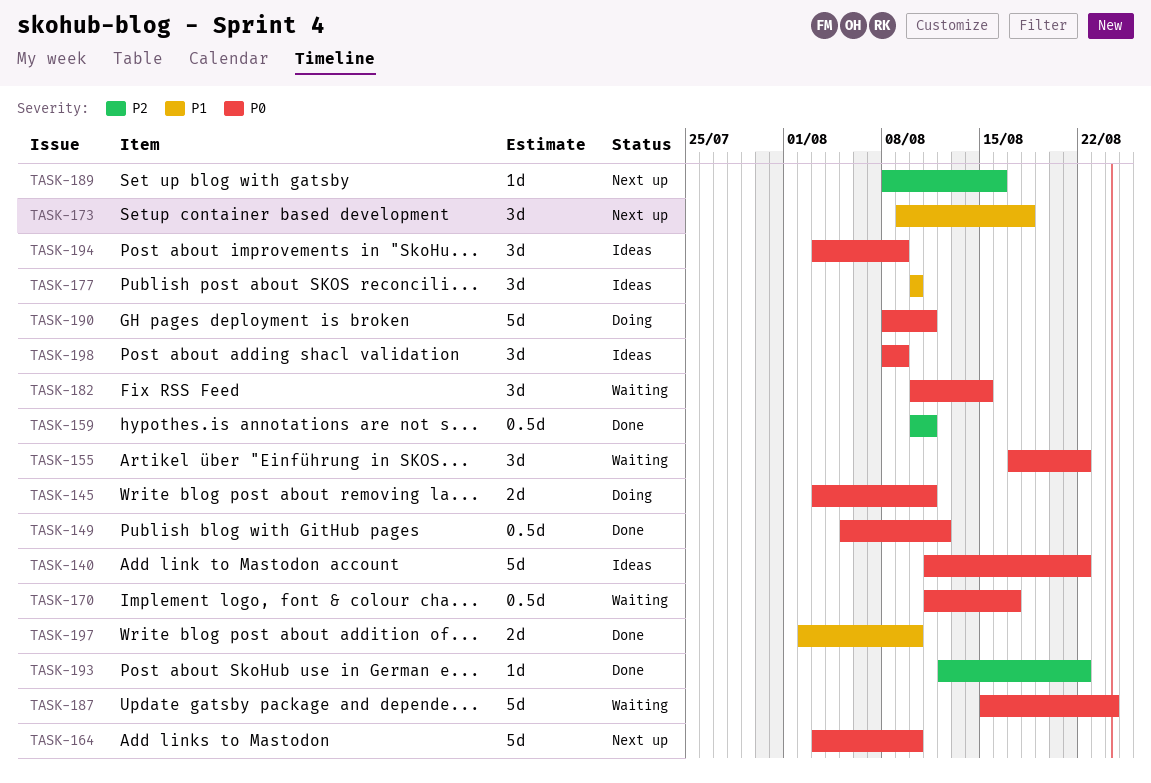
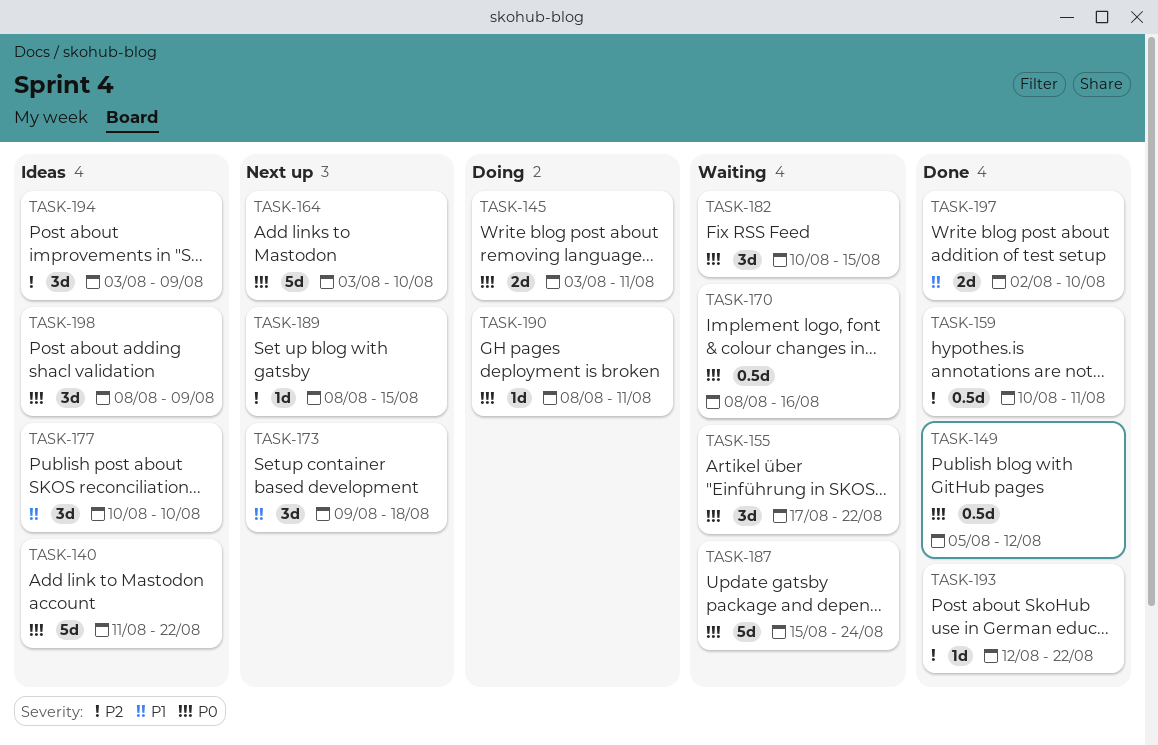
TASK-170, start: Aug 11 -> Aug 8
TASK-170, due: Aug 17 -> Aug 16
TASK-189, due: Aug 16 -> Aug 15
TASK-190, estimate: 5d -> 1d
TASK-194, priority: P0 -> P2

